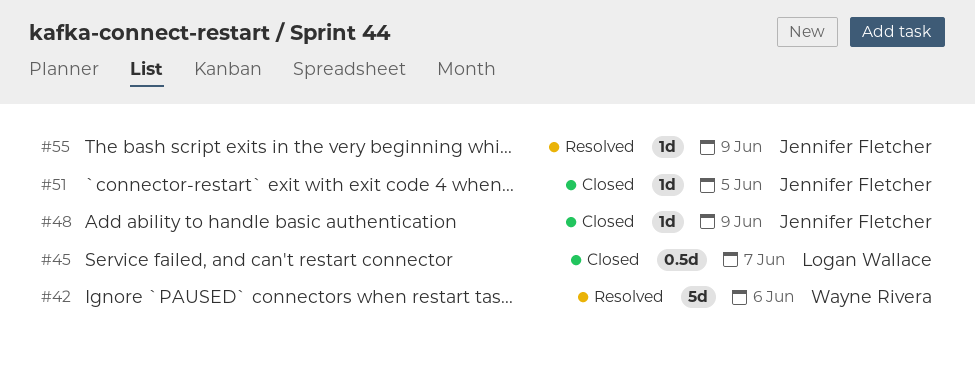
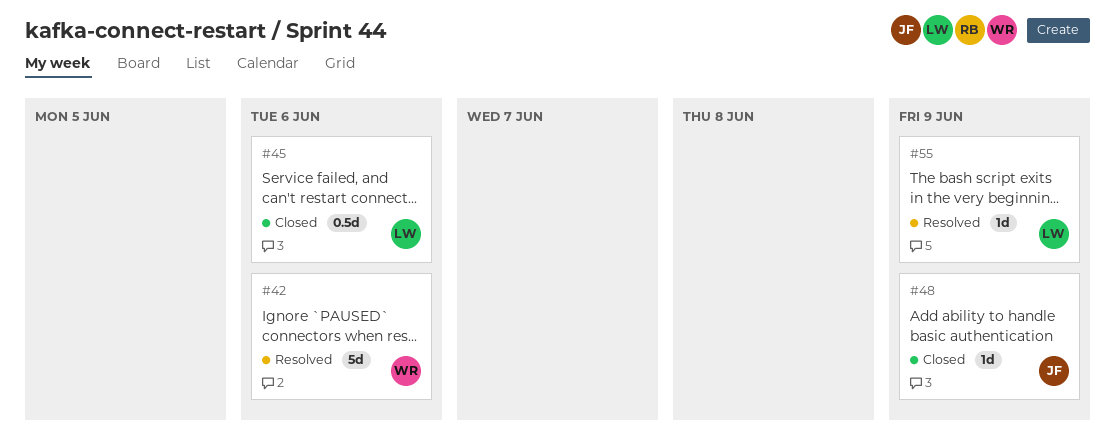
#45, due: Jun 7 -> Jun 6
#51: present -> none
#55, owner: Jennifer Fletcher -> Logan Wallace

